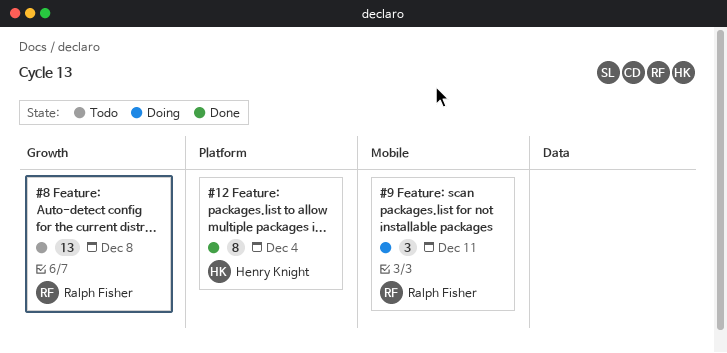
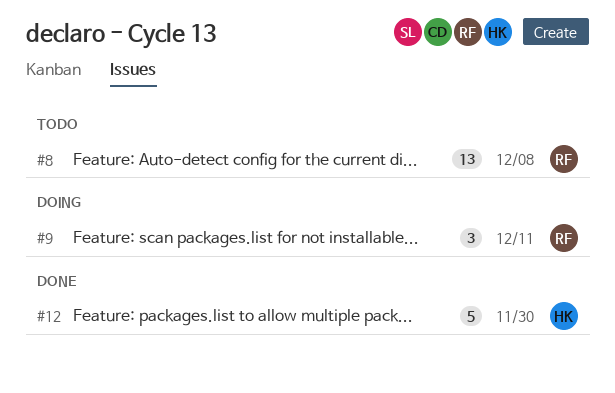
#12, estimate: 8 -> 5
#12, due: Dec 4 -> Nov 30

